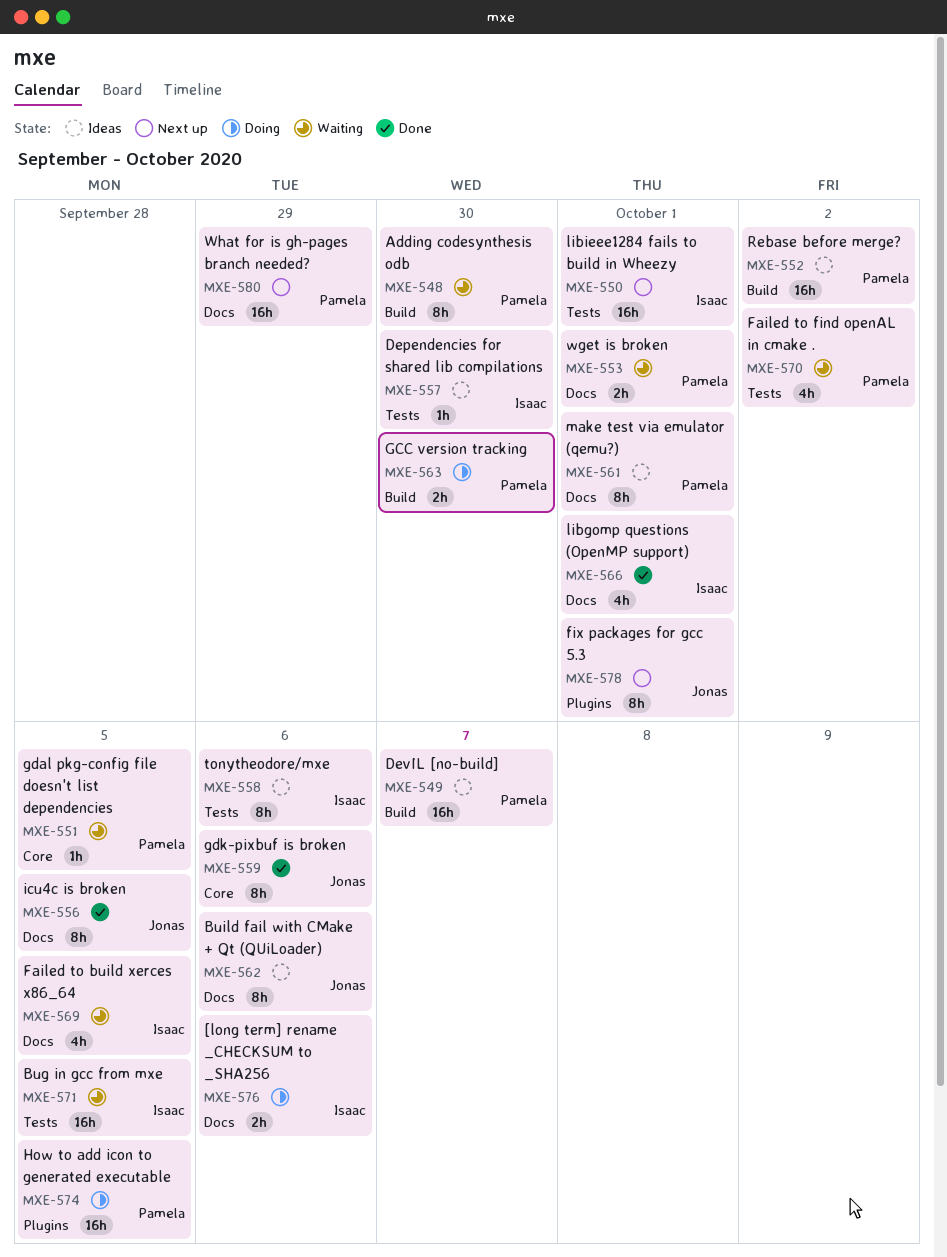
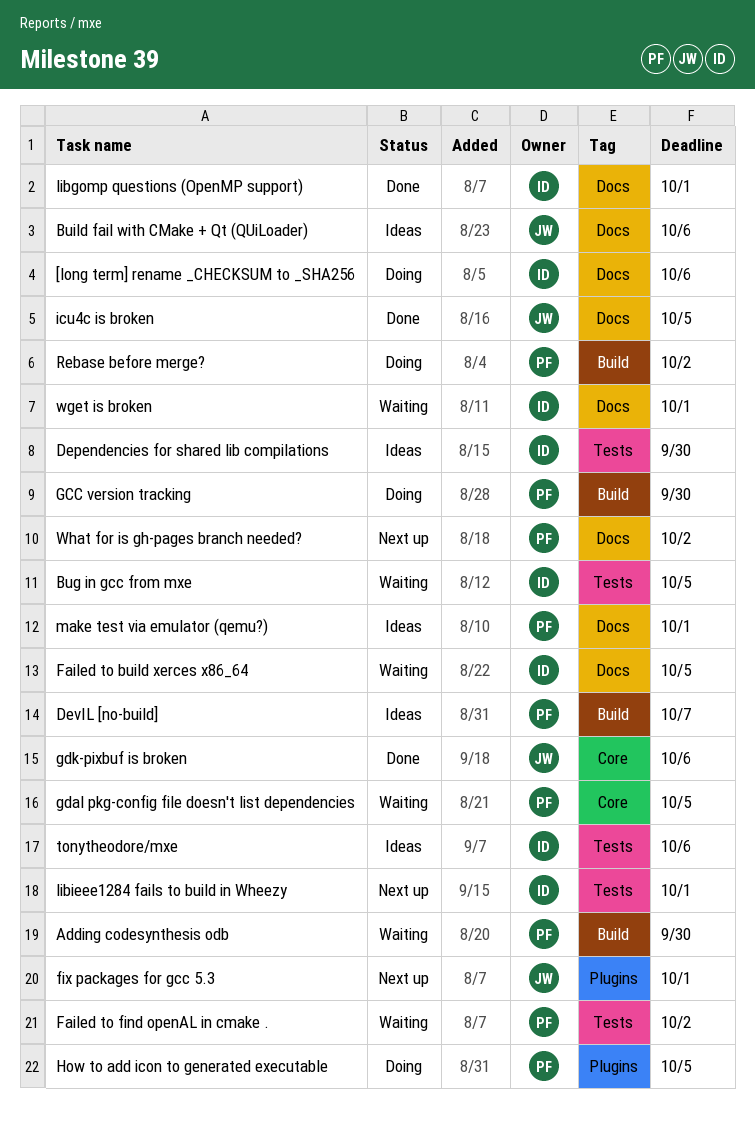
Rebase before merge?, status: Ideas -> Doing
wget is broken, owner: Pamela -> Isaac
What for is gh-pages branch needed?, due: Sep 29 -> Oct 2

